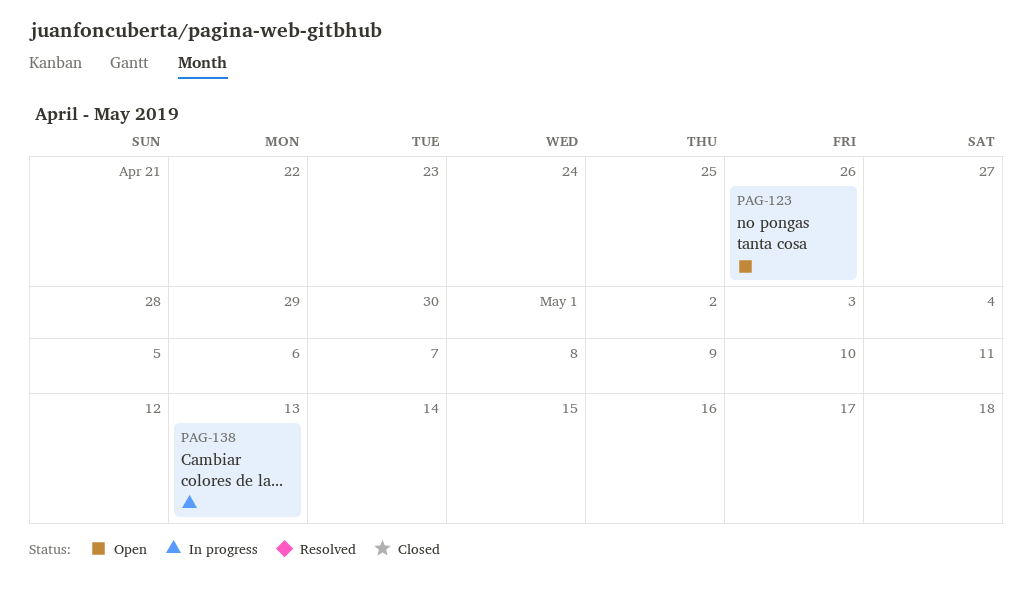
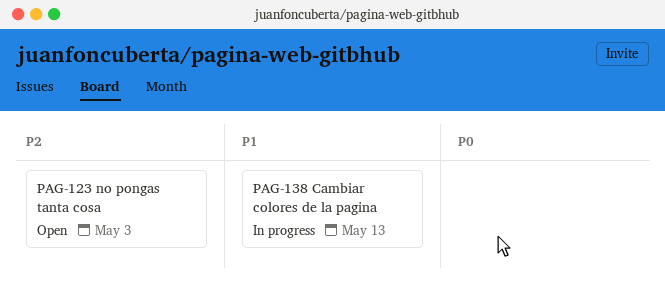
PAG-123, due: Apr 26 -> May 3

